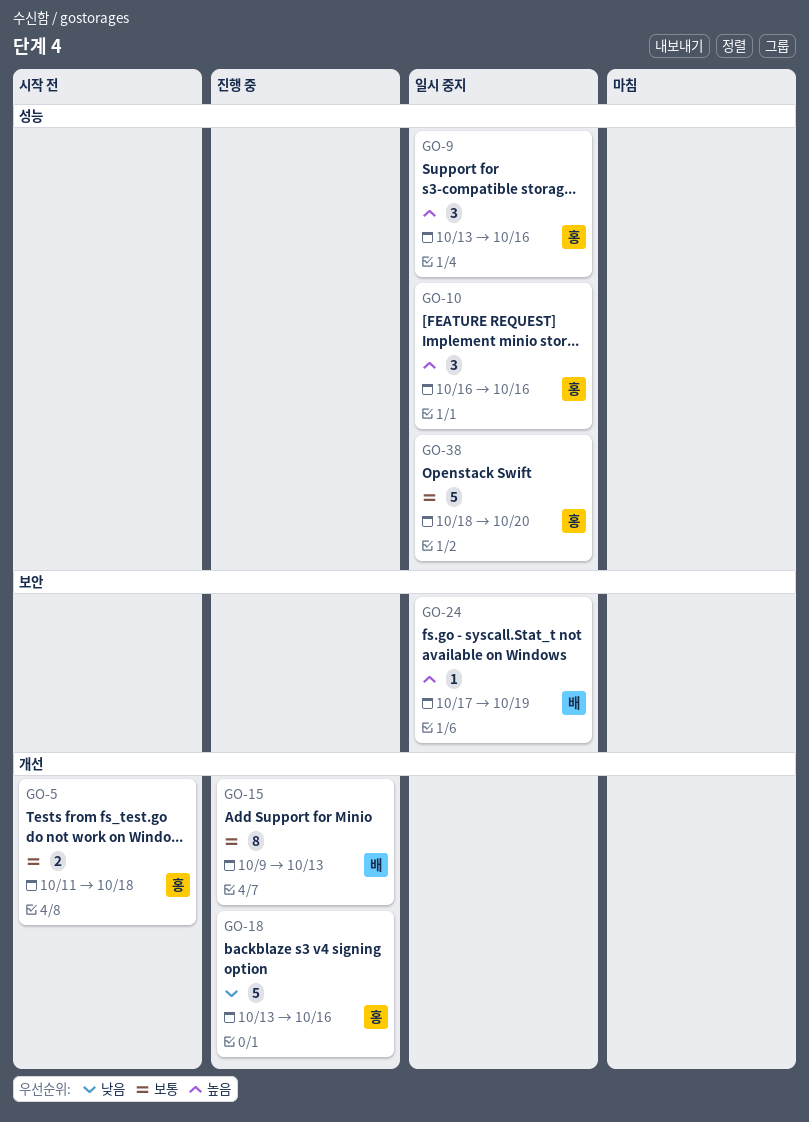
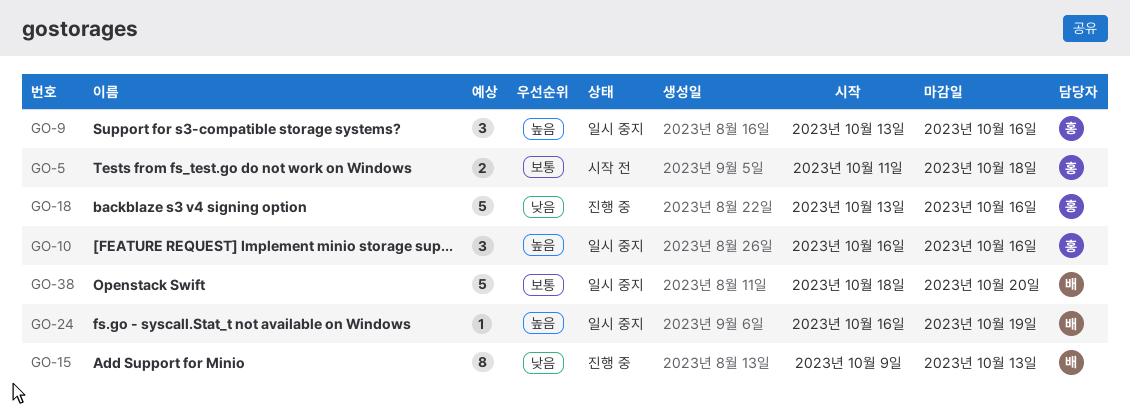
GO-15, priority: 보통 -> 낮음
GO-24, start: Oct 17 -> Oct 16
GO-38, owner: 홍 -> 배

